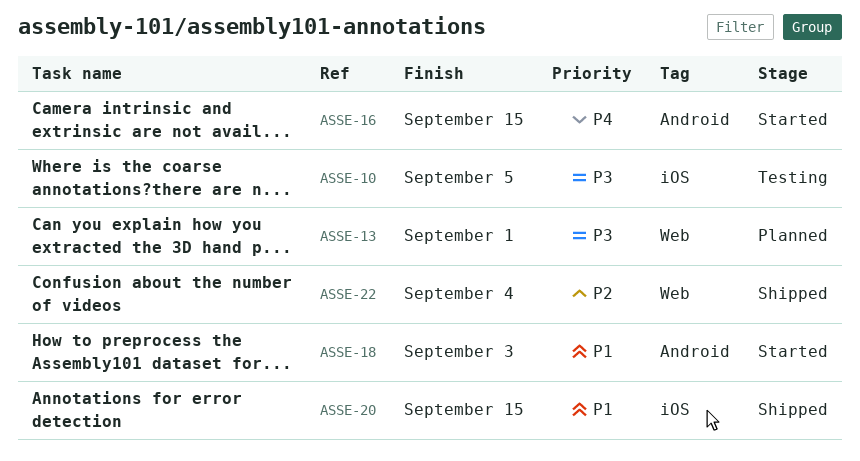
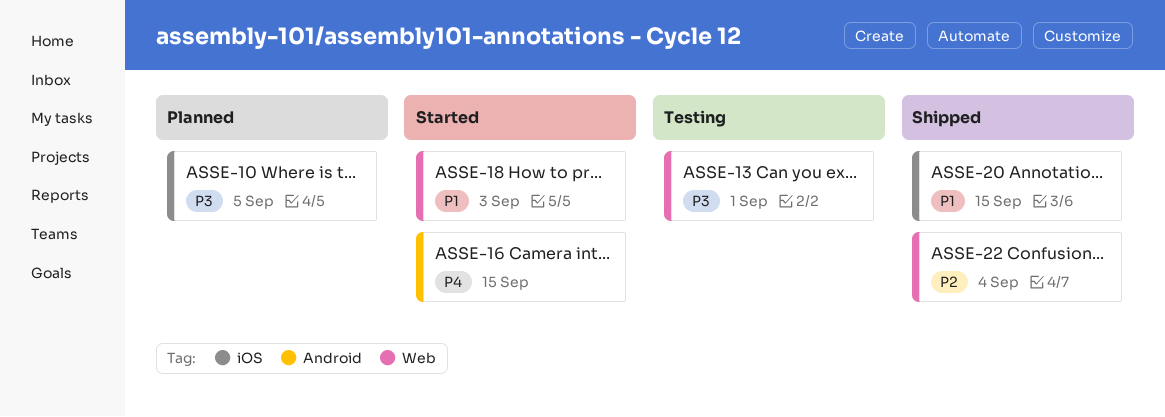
ASSE-10, status: Testing -> Planned
ASSE-13, status: Planned -> Testing
ASSE-18, label: Android -> Web

